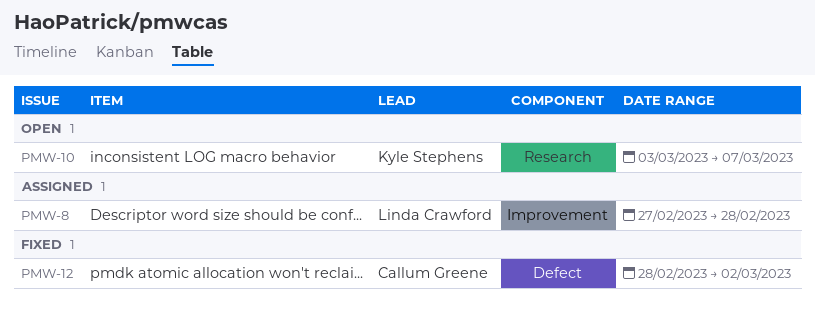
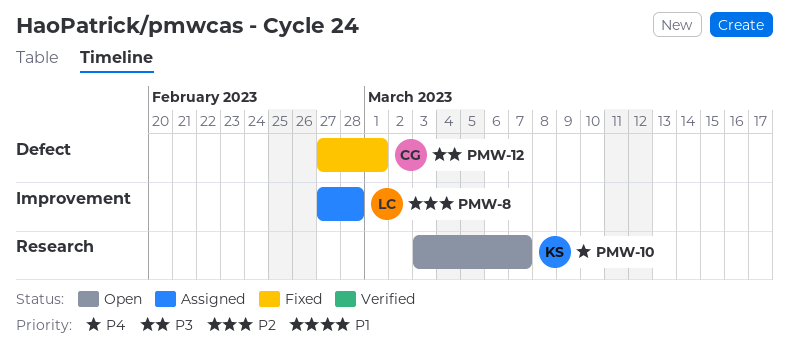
PMW-12, start: Feb 28 -> Feb 27
PMW-12, due: Mar 2 -> Mar 1

